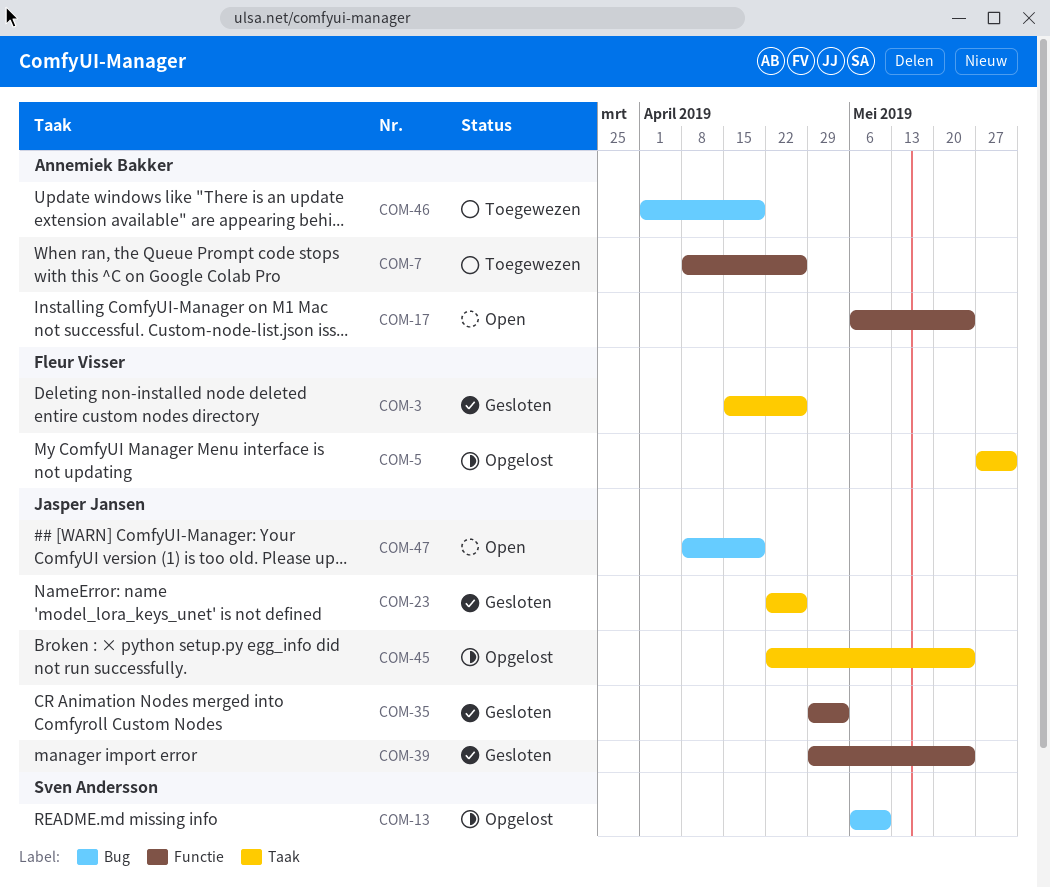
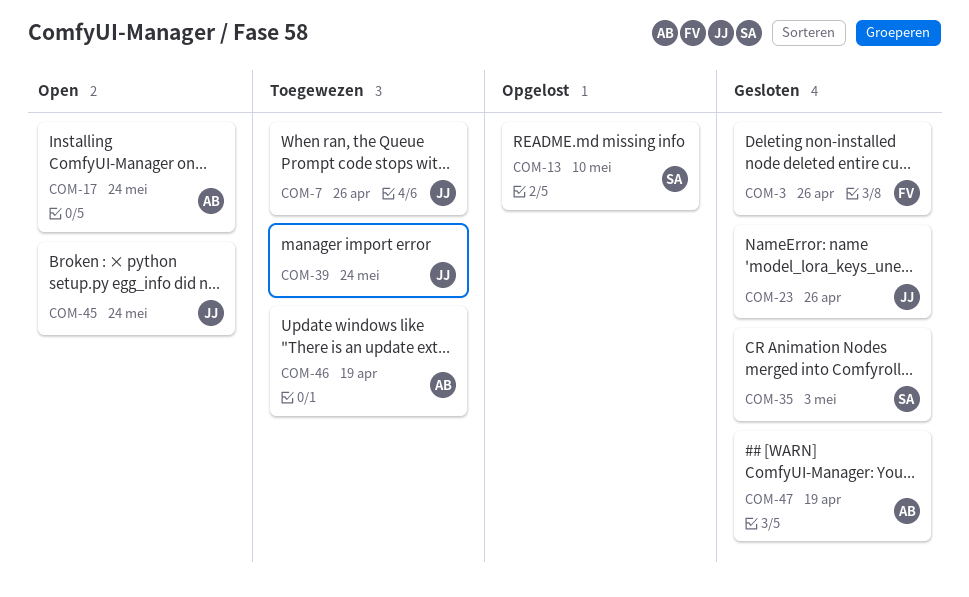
COM-5: present -> none
COM-7, owner: Annemiek Bakker -> Jasper Jansen
COM-35, owner: Jasper Jansen -> Sven Andersson
COM-39, status: Gesloten -> Toegewezen
COM-45, status: Opgelost -> Open
COM-47, status: Open -> Gesloten
COM-47, owner: Jasper Jansen -> Annemiek Bakker

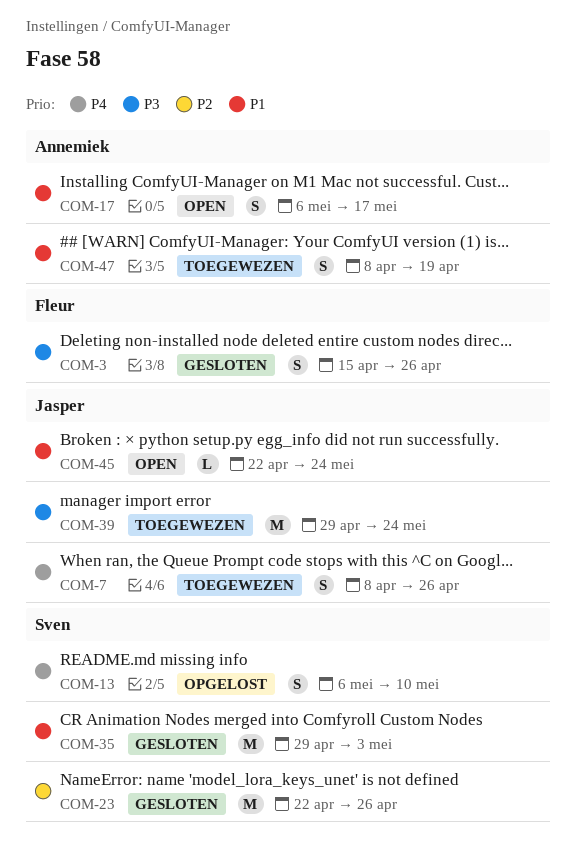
COM-17, due: May 24 -> May 17
COM-23, owner: Jasper -> Sven
COM-46: present -> none
COM-47, status: Gesloten -> Toegewezen

